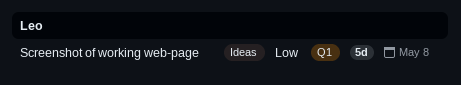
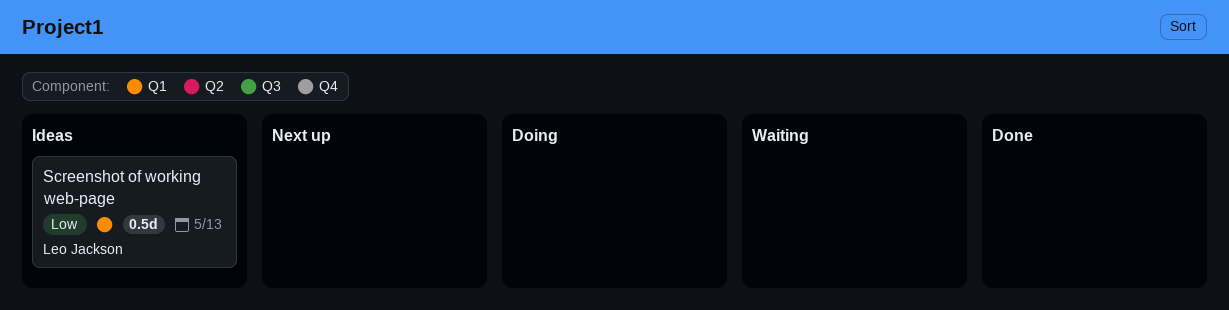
Screenshot of working web-page, estimate: 5d -> 0.5d
Screenshot of working web-page, due: May 8 -> May 13

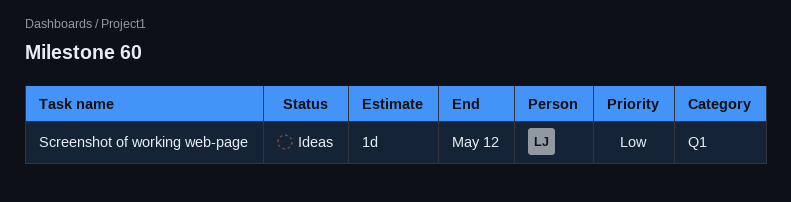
Screenshot of working web-page, estimate: 0.5d -> 1d
Screenshot of working web-page, due: May 13 -> May 12

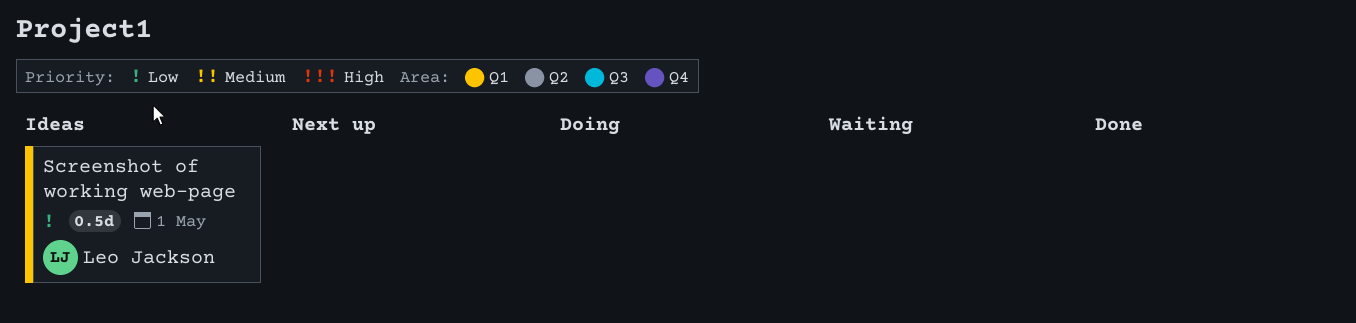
Screenshot of working web-page, estimate: 1d -> 0.5d
Screenshot of working web-page, due: May 12 -> May 1

